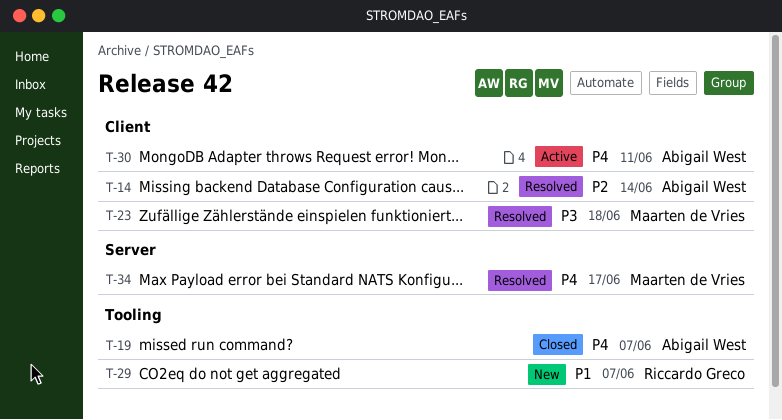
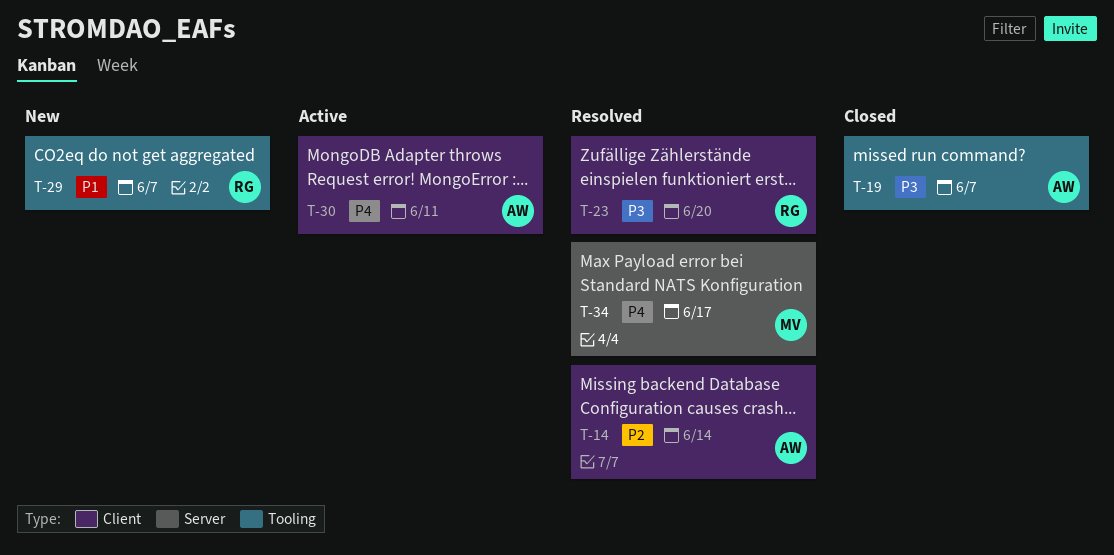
T-19, priority: P4 -> P3
T-23, owner: Maarten de Vries -> Riccardo Greco
T-23, due: Jun 18 -> Jun 20

